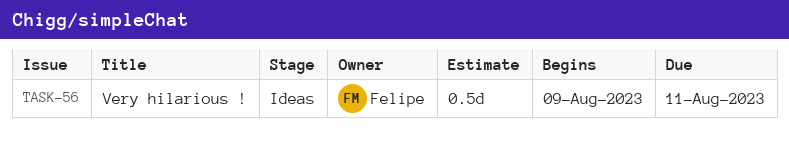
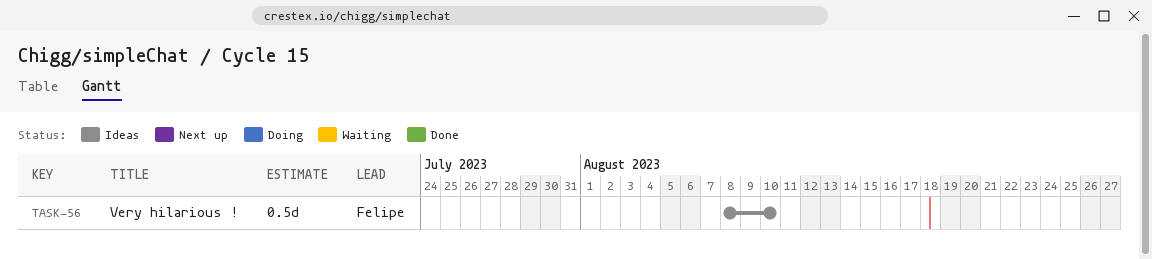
TASK-56, start: Aug 9 -> Aug 8
TASK-56, due: Aug 11 -> Aug 10

